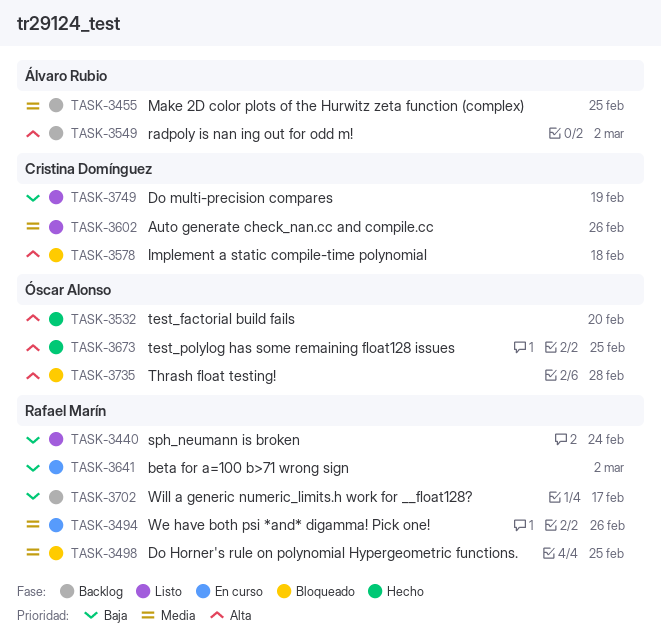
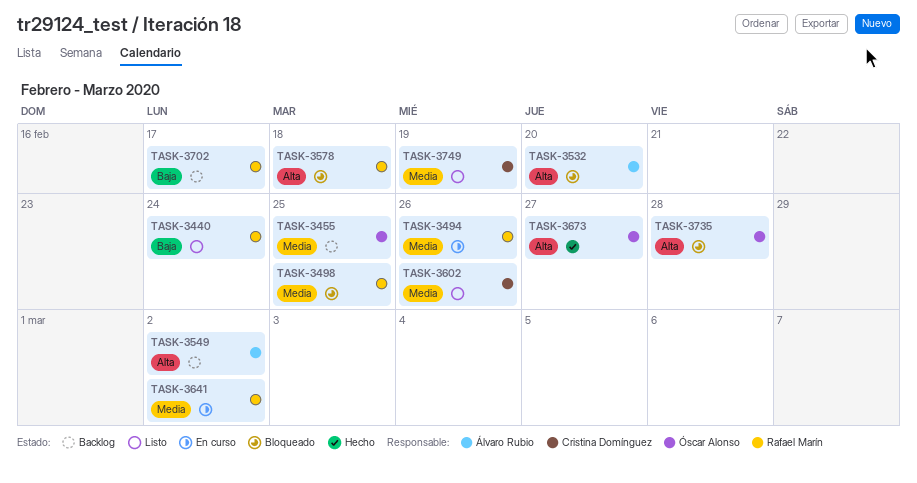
TASK-3455, owner: Álvaro Rubio -> Óscar Alonso
TASK-3532, status: Hecho -> Bloqueado
TASK-3532, owner: Óscar Alonso -> Álvaro Rubio
TASK-3578, owner: Cristina Domínguez -> Rafael Marín
TASK-3641, priority: Baja -> Media
TASK-3673, due: Feb 25 -> Feb 27
TASK-3749, priority: Baja -> Media

